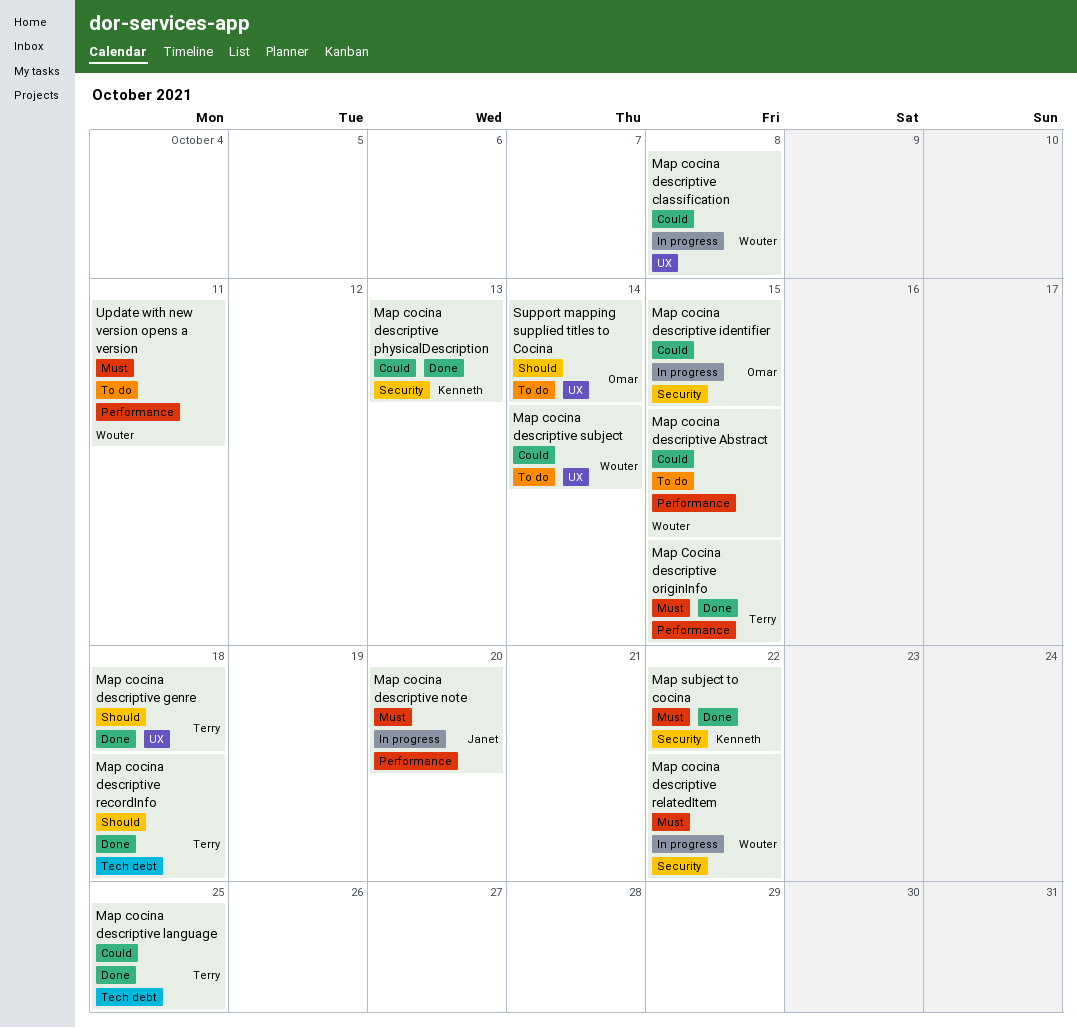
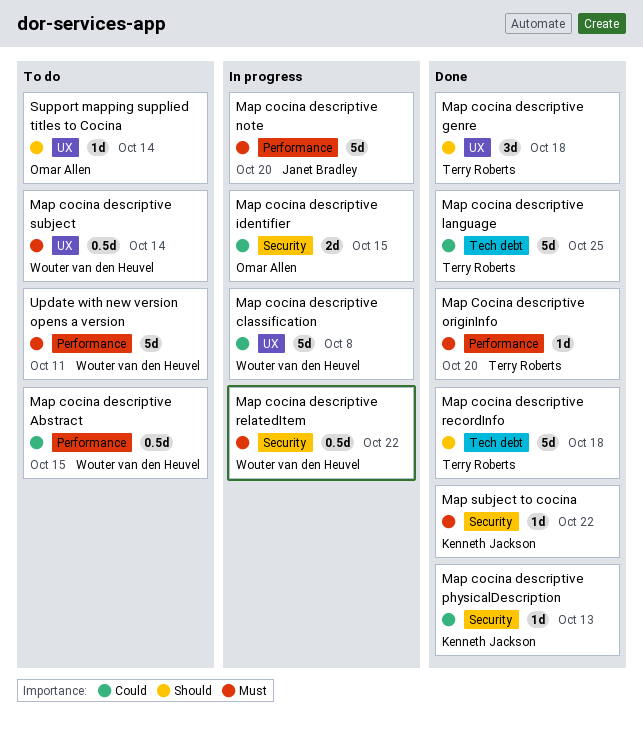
Map Cocina descriptive originInfo, due: Oct 15 -> Oct 20
Map cocina descriptive subject, priority: Could -> Must

